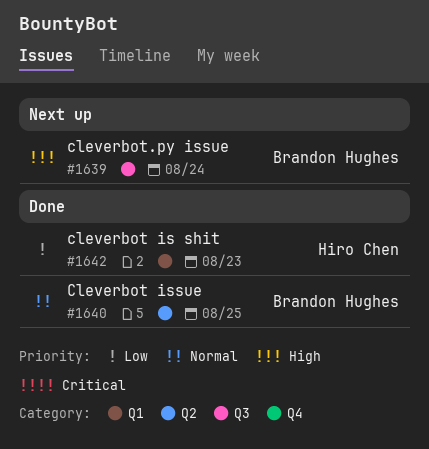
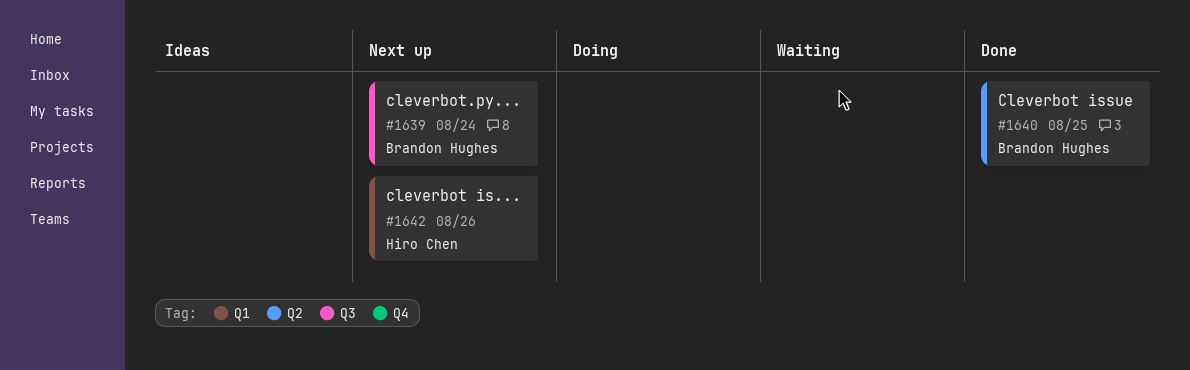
#1642, status: Done -> Next up
#1642, due: Aug 23 -> Aug 26

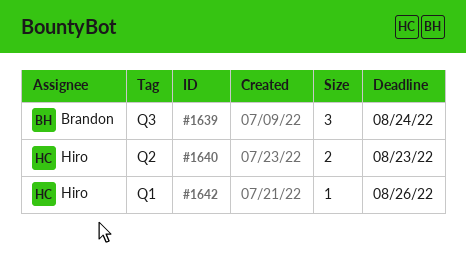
#1640, owner: Brandon Hughes -> Hiro Chen
#1640, due: Aug 25 -> Aug 23

